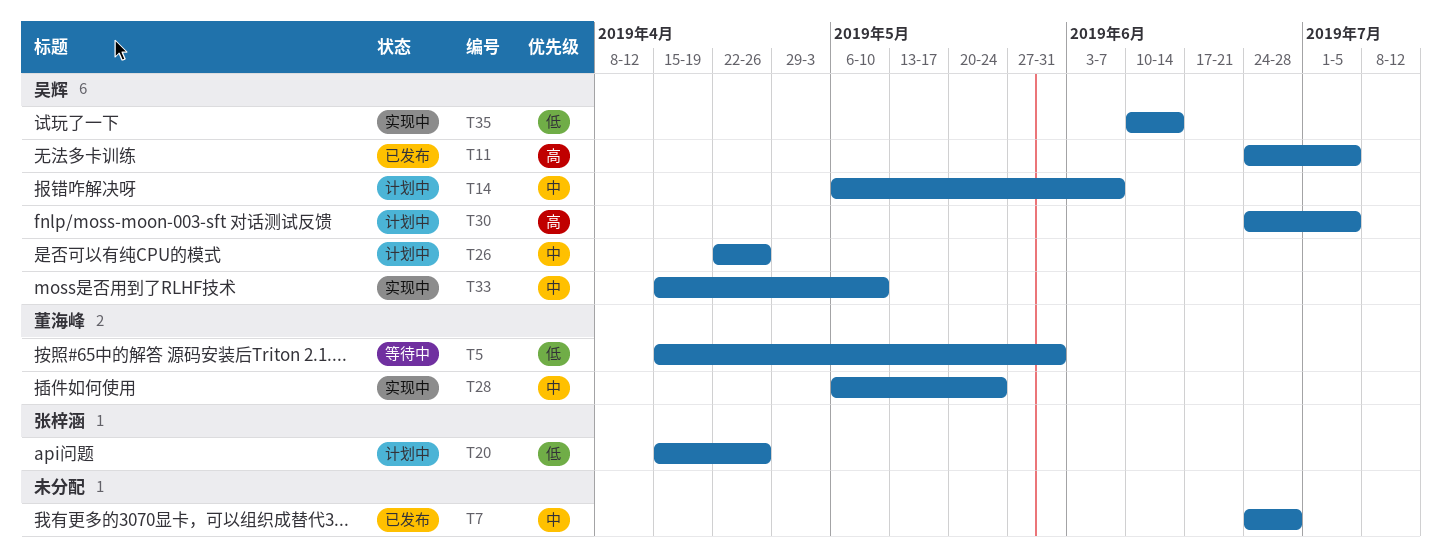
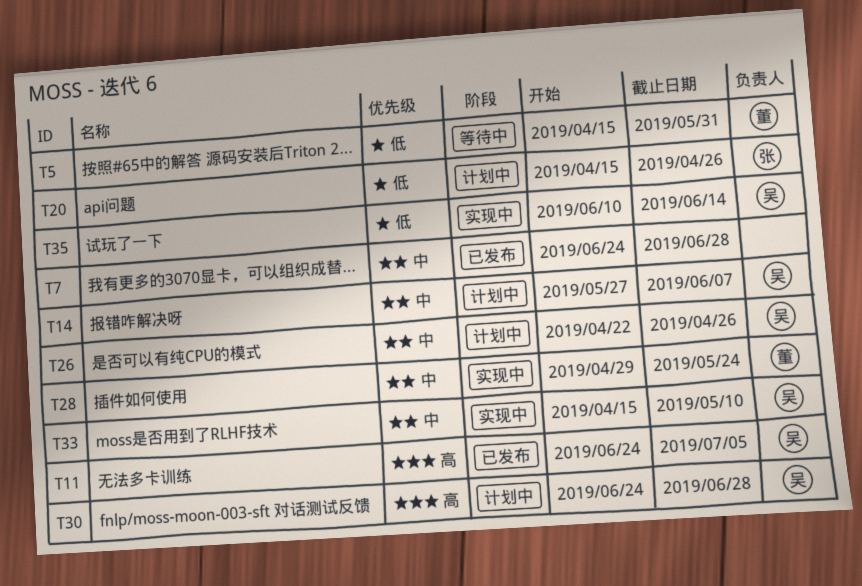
T14, start: May 6 -> May 27
T28, start: May 6 -> Apr 29
T30, due: Jul 5 -> Jun 28

